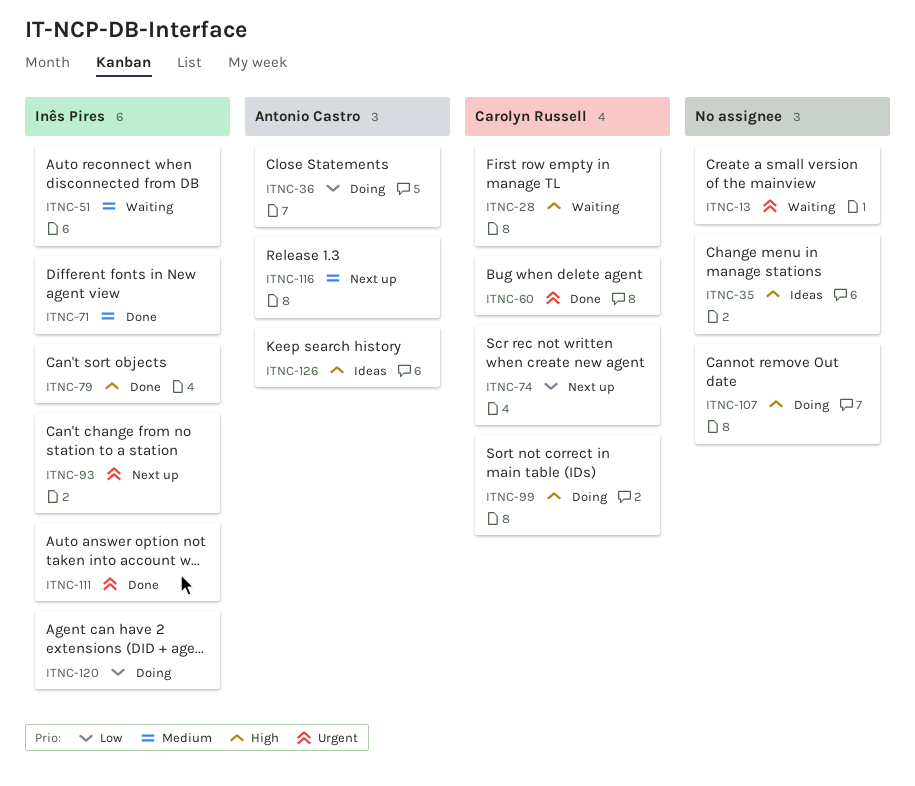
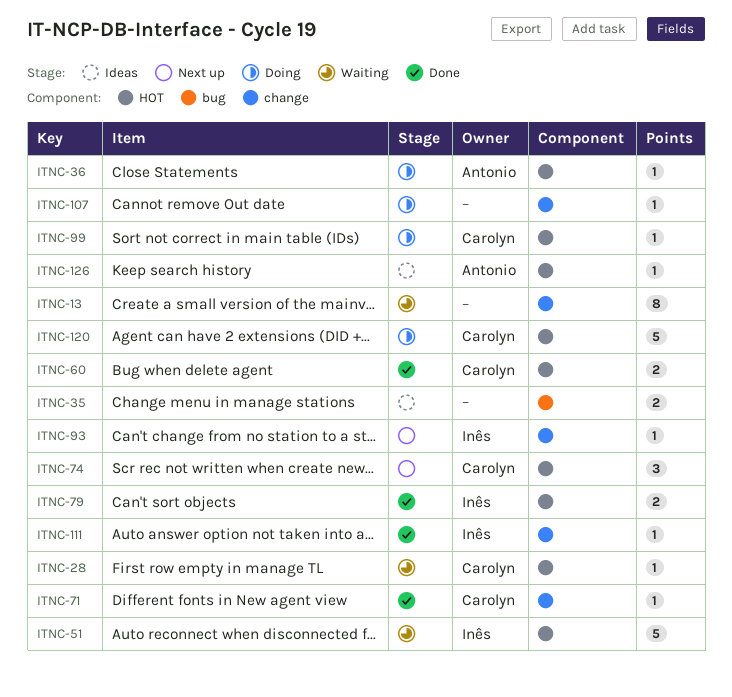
ITNC-71, owner: Inês Pires -> Carolyn Russell
ITNC-116: present -> none
ITNC-120, owner: Inês Pires -> Carolyn Russell

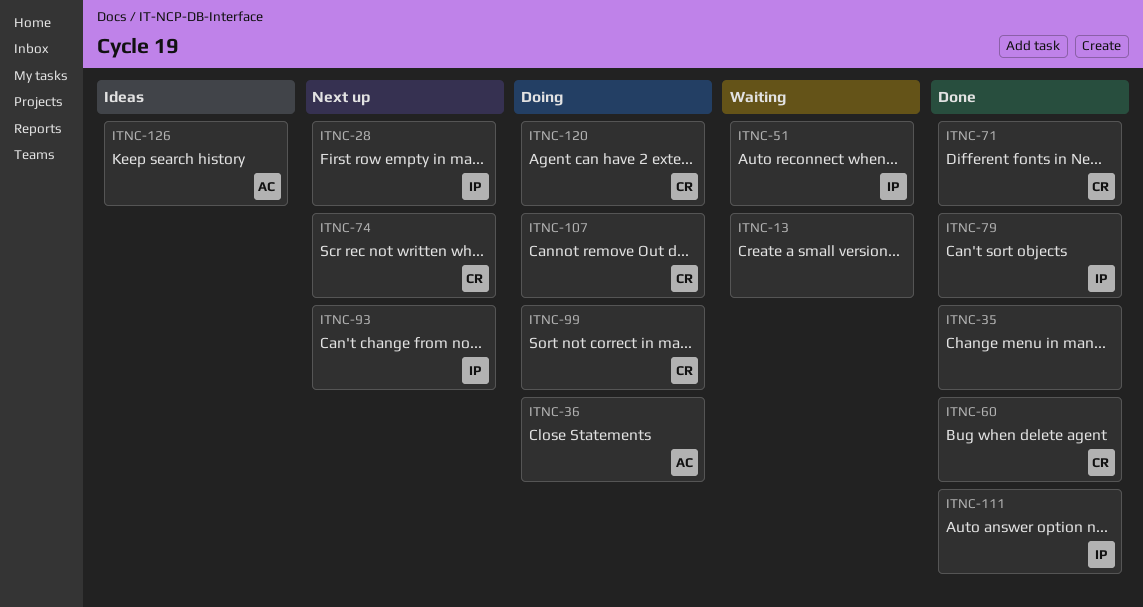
ITNC-28, status: Waiting -> Next up
ITNC-28, owner: Carolyn -> Inês
ITNC-35, status: Ideas -> Done
ITNC-107, owner: none -> Carolyn

